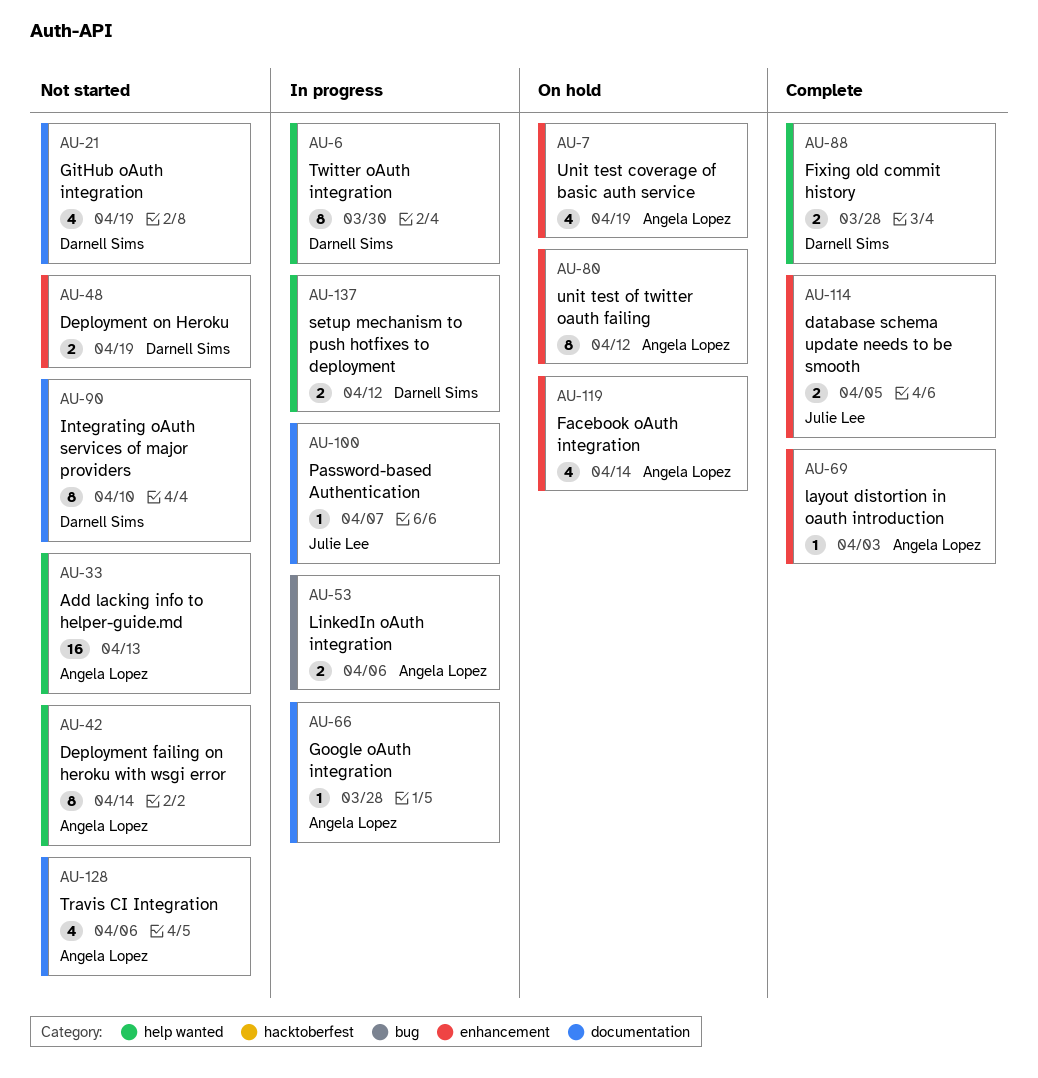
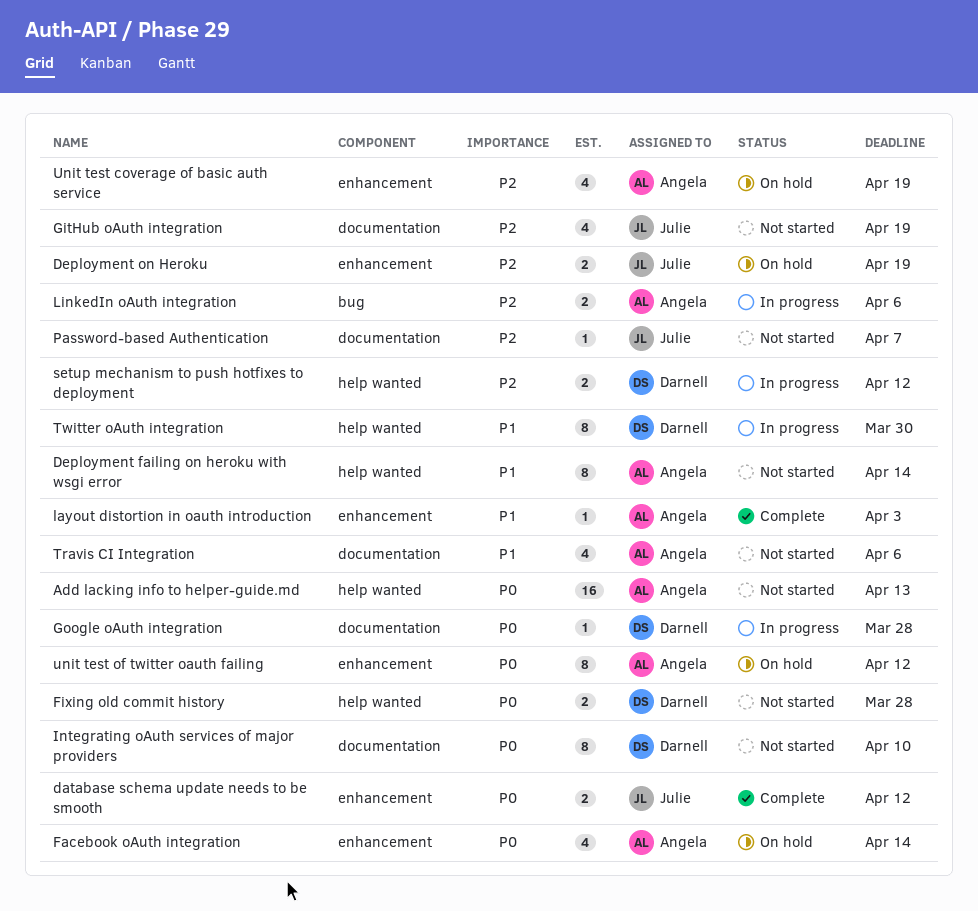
database schema update needs to be smooth, due: Apr 5 -> Apr 12
Deployment on Heroku, status: Not started -> On hold
Deployment on Heroku, owner: Darnell Sims -> Julie Lee
Fixing old commit history, status: Complete -> Not started
GitHub oAuth integration, owner: Darnell Sims -> Julie Lee
Google oAuth integration, owner: Angela Lopez -> Darnell Sims
Password-based Authentication, status: In progress -> Not started

